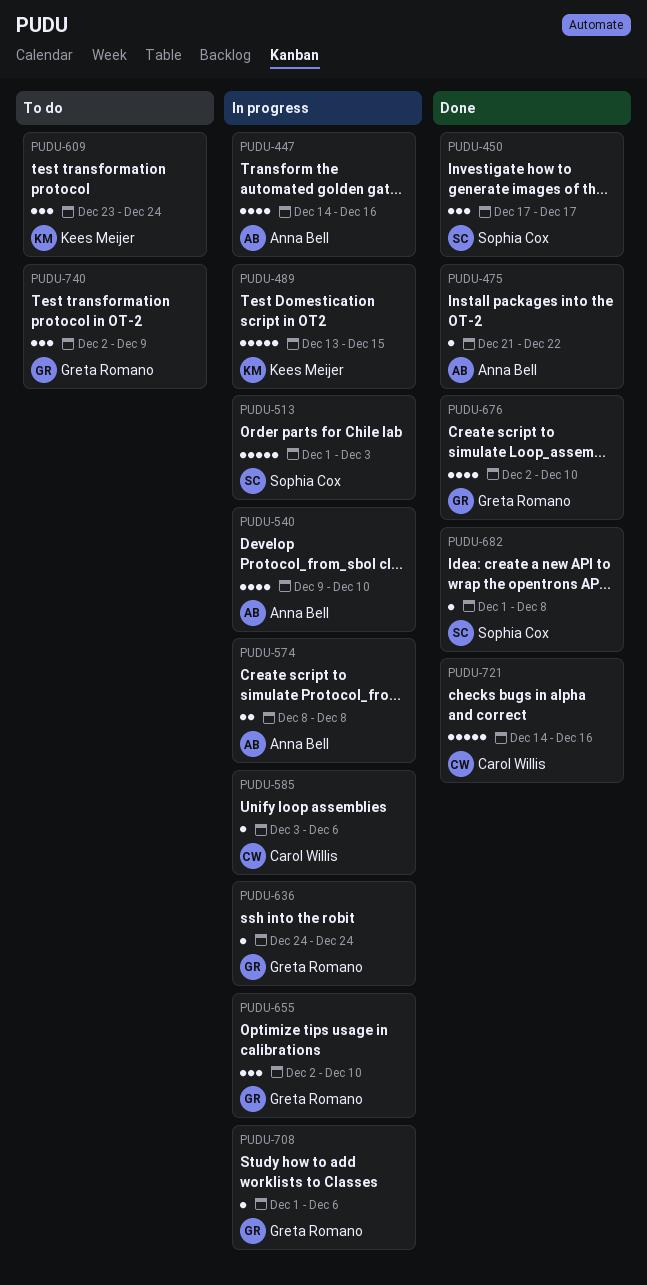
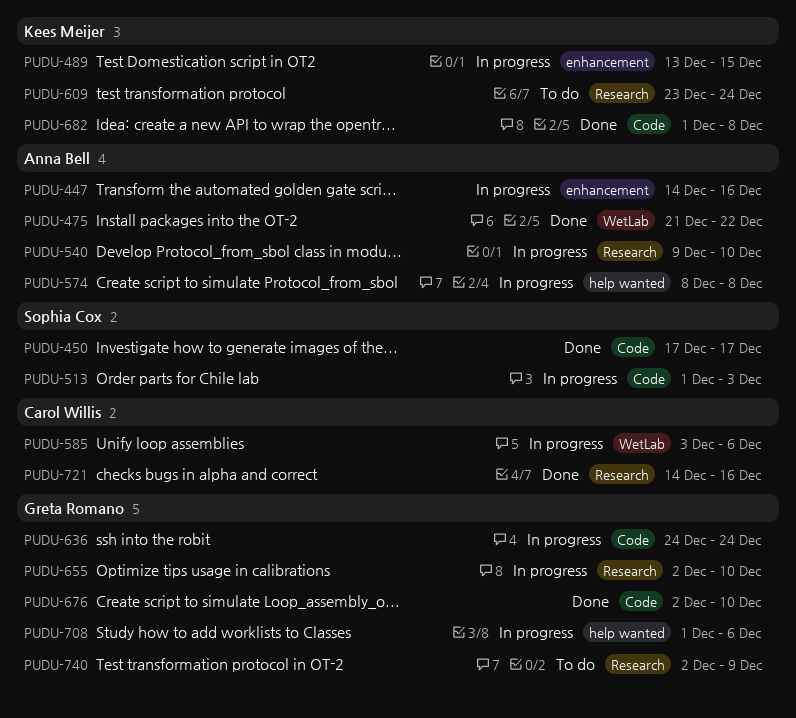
PUDU-682, owner: Sophia Cox -> Kees Meijer

